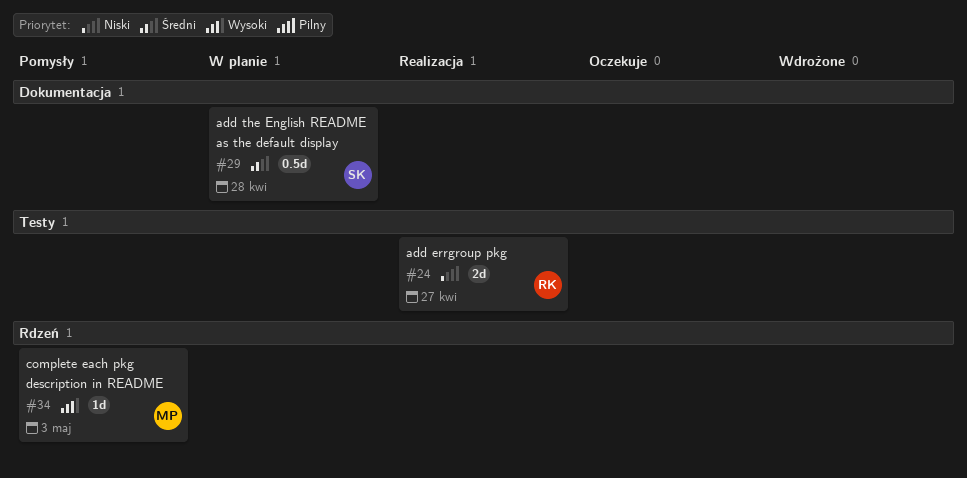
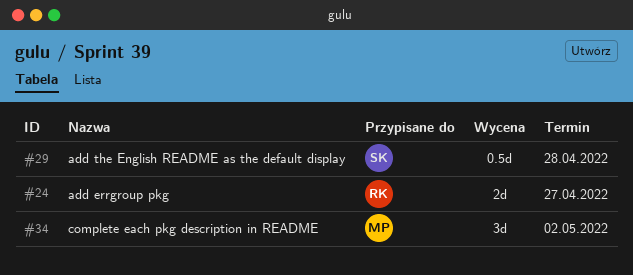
#34, estimate: 1d -> 3d
#34, due: May 3 -> May 2

